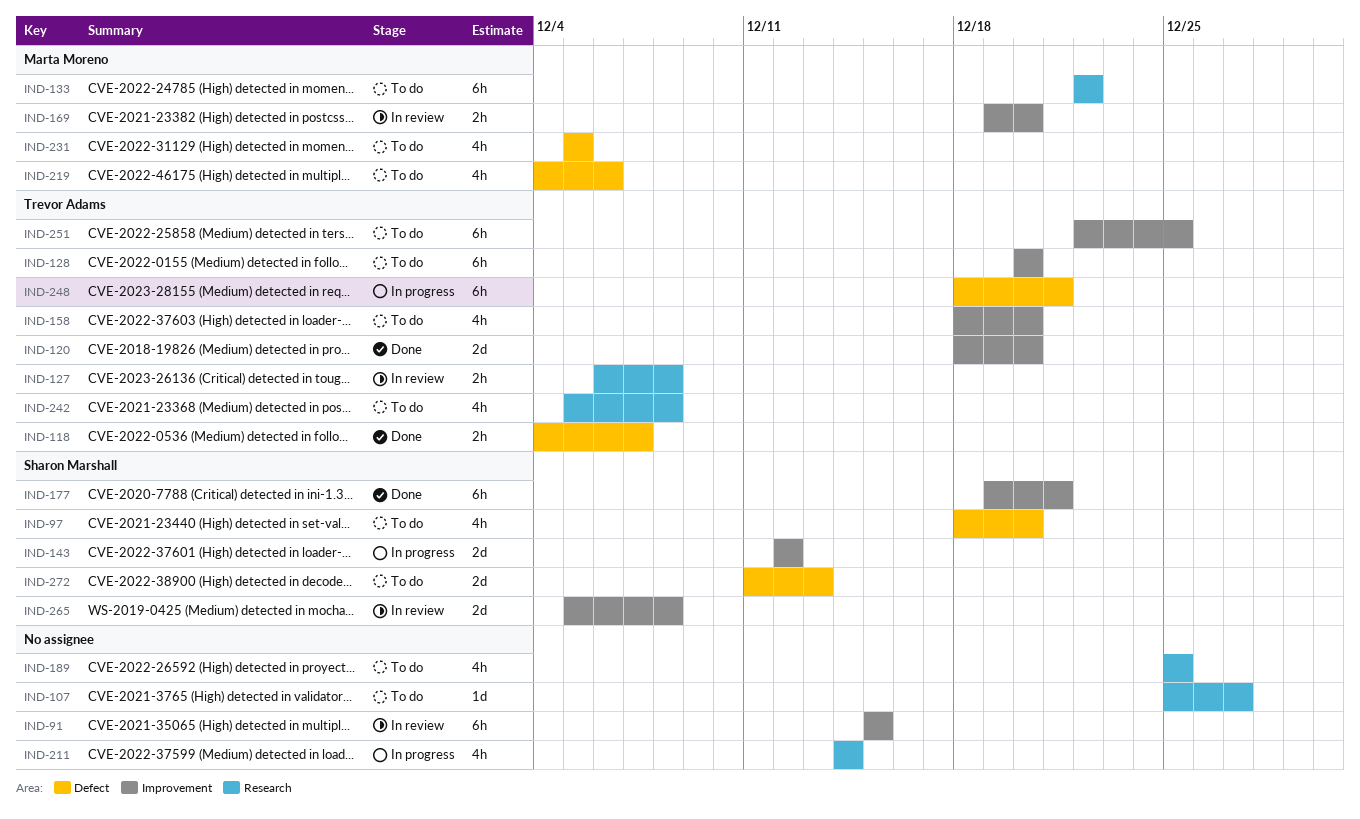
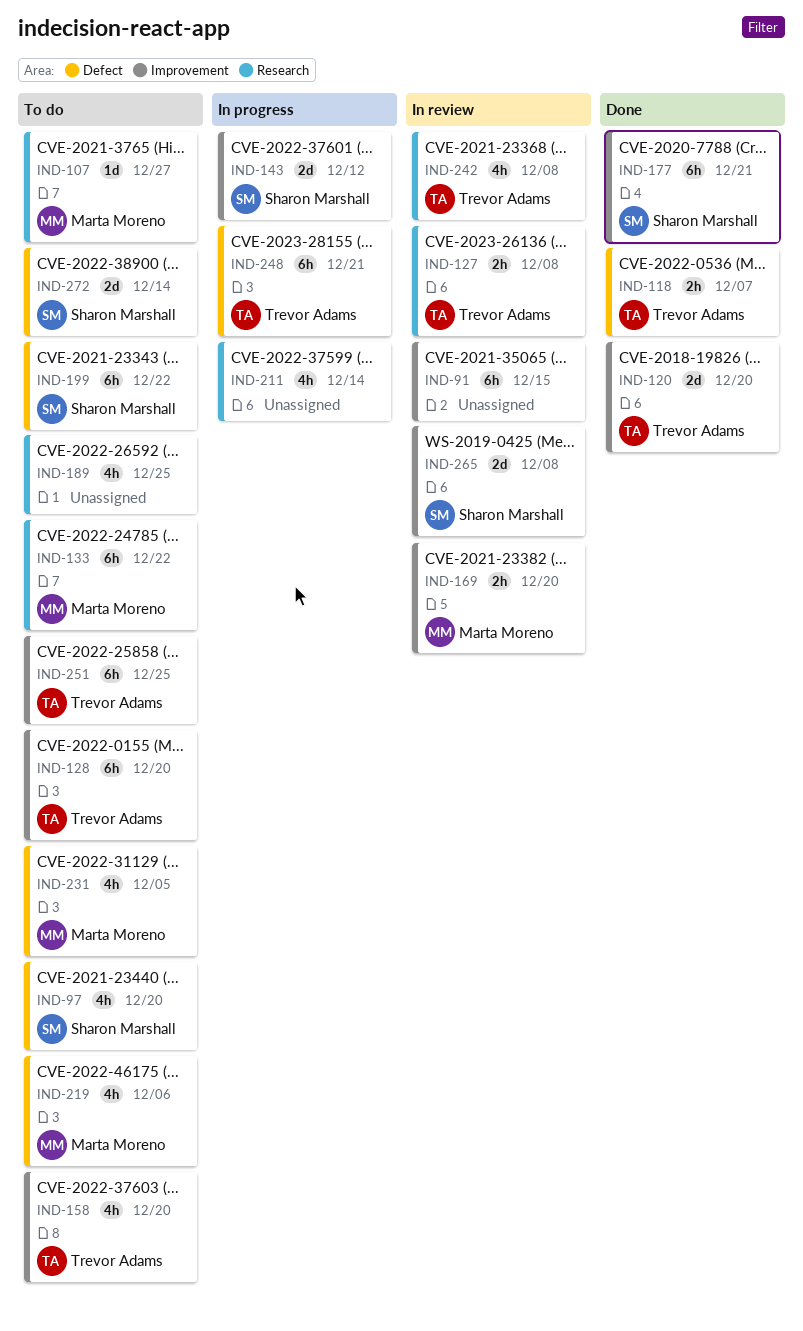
IND-107, owner: none -> Marta Moreno
IND-199: none -> present
IND-242, status: To do -> In review
IND-272, due: Dec 13 -> Dec 14

